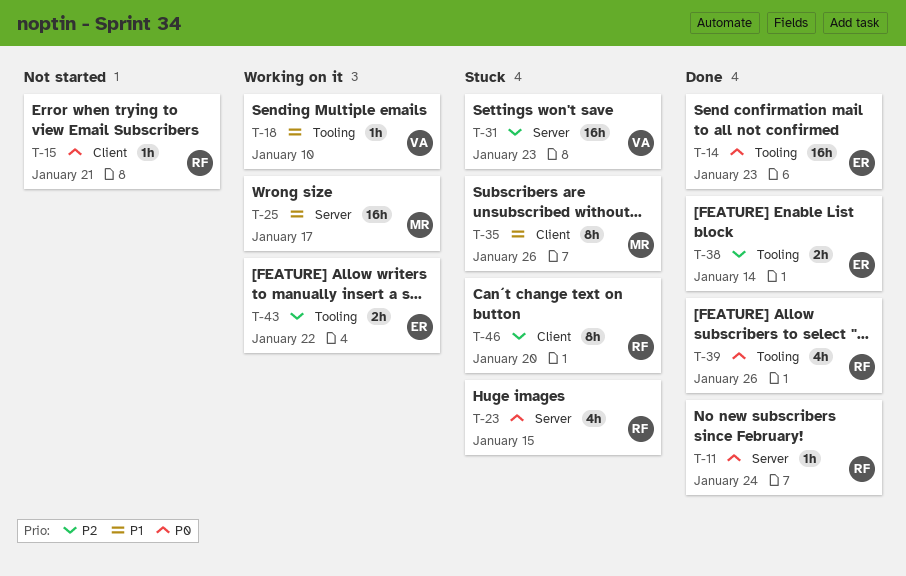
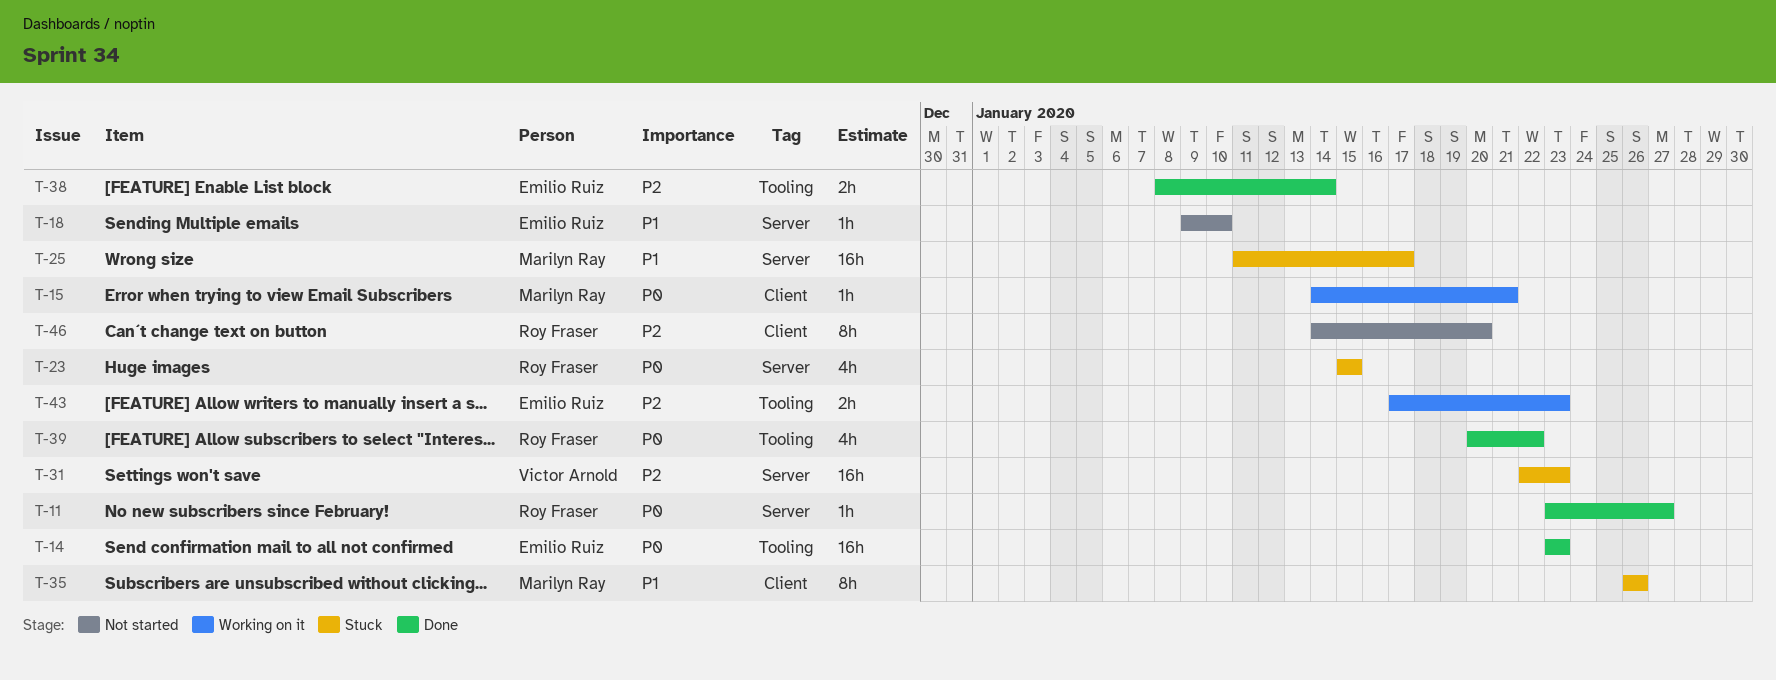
T-11, due: Jan 24 -> Jan 27
T-15, status: Not started -> Working on it
T-15, owner: Roy Fraser -> Marilyn Ray
T-18, status: Working on it -> Not started
T-18, owner: Victor Arnold -> Emilio Ruiz
T-18, label: Tooling -> Server
T-25, status: Working on it -> Stuck
T-39, due: Jan 26 -> Jan 22
T-43, due: Jan 22 -> Jan 23
T-46, status: Stuck -> Not started

